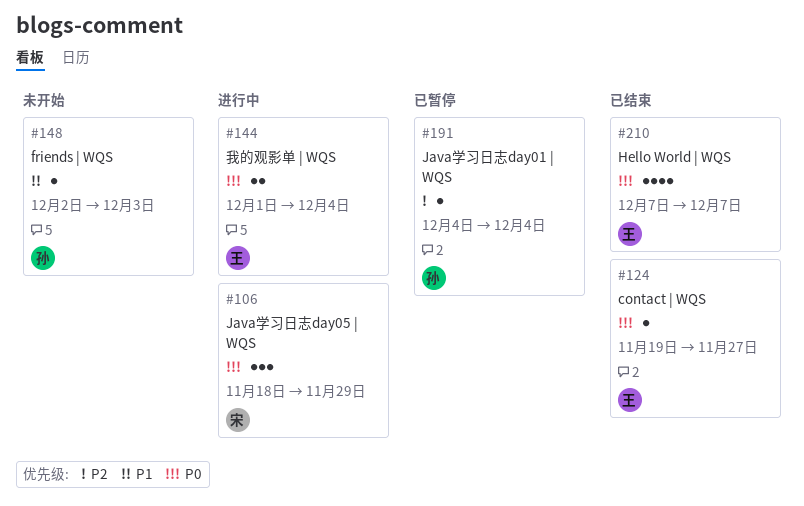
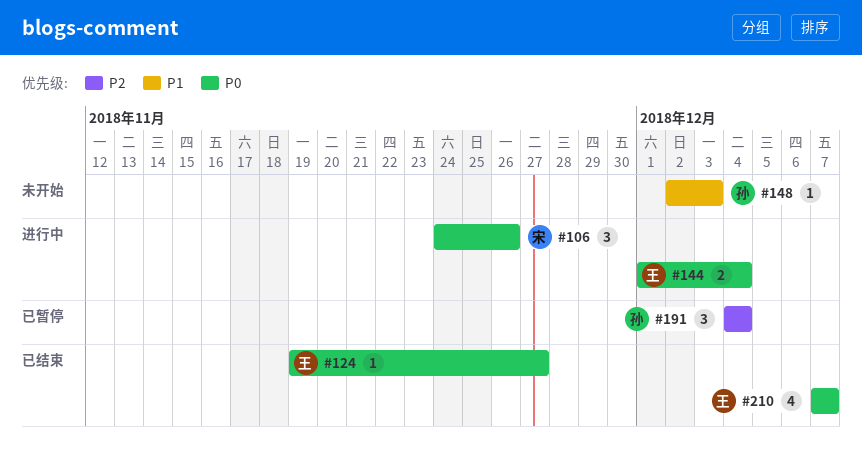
#106, start: Nov 18 -> Nov 24
#106, due: Nov 29 -> Nov 26
#191, estimate: 1 -> 3

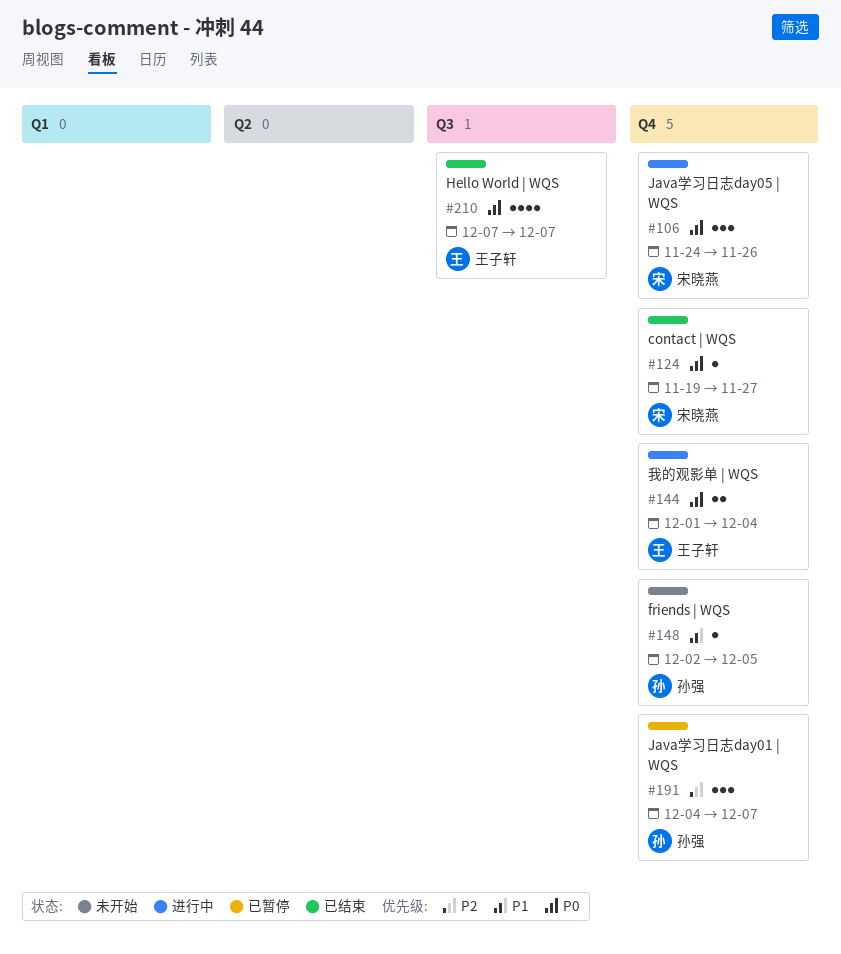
#124, owner: 王子轩 -> 宋晓燕
#148, due: Dec 3 -> Dec 5
#191, due: Dec 4 -> Dec 7

